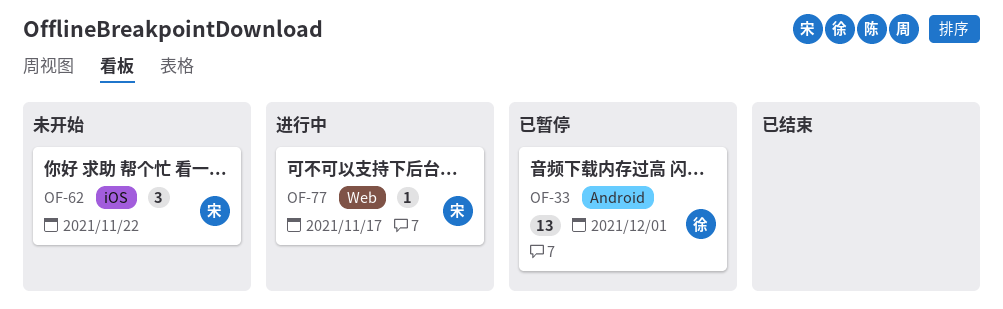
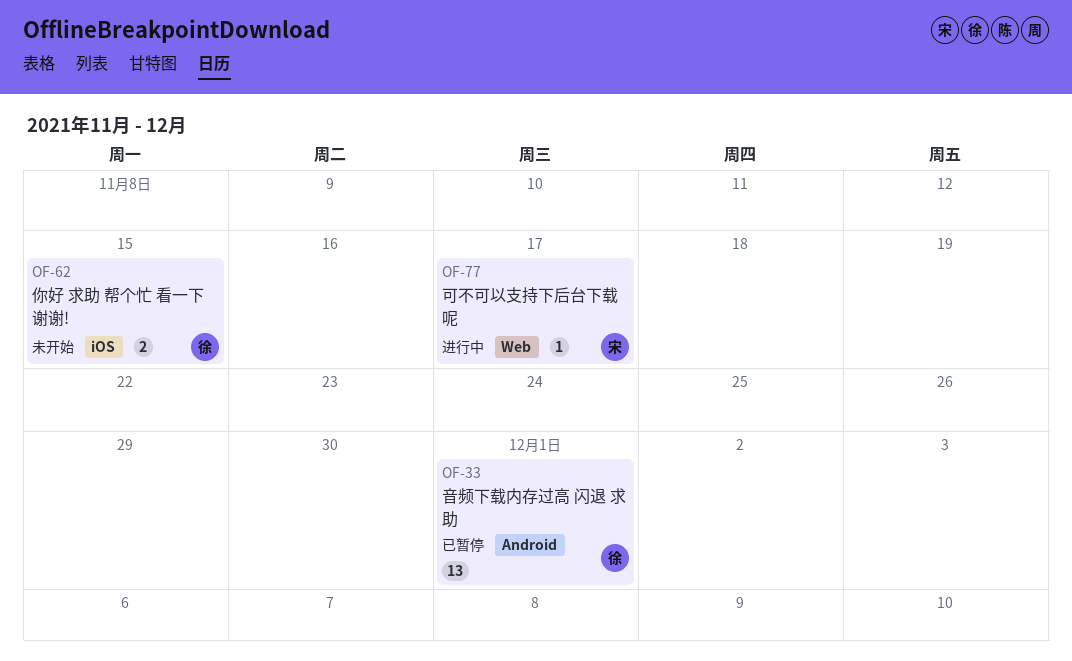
OF-62, owner: 宋 -> 徐
OF-62, estimate: 3 -> 2
OF-62, due: Nov 22 -> Nov 15

